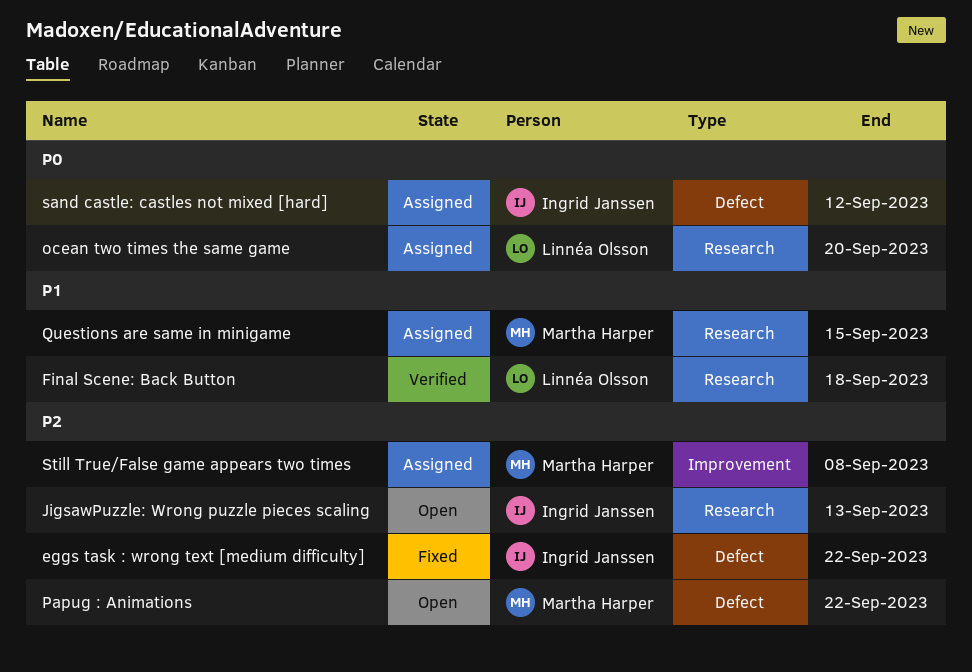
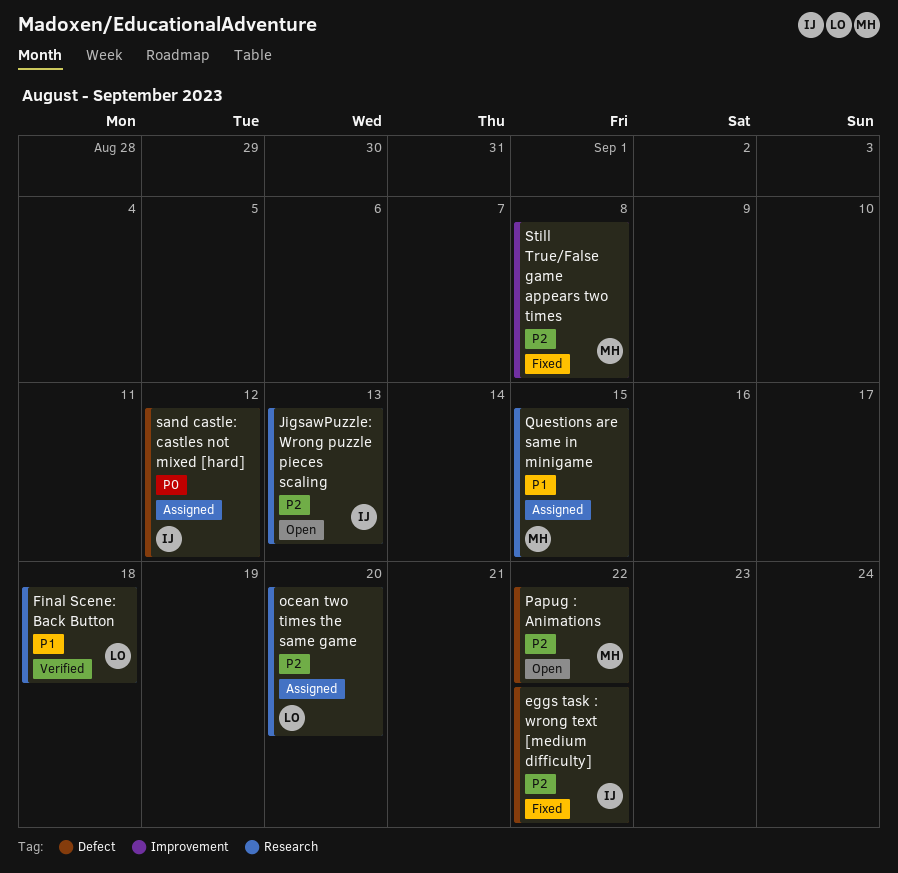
ocean two times the same game, priority: P0 -> P2
Still True/False game appears two times, status: Assigned -> Fixed

